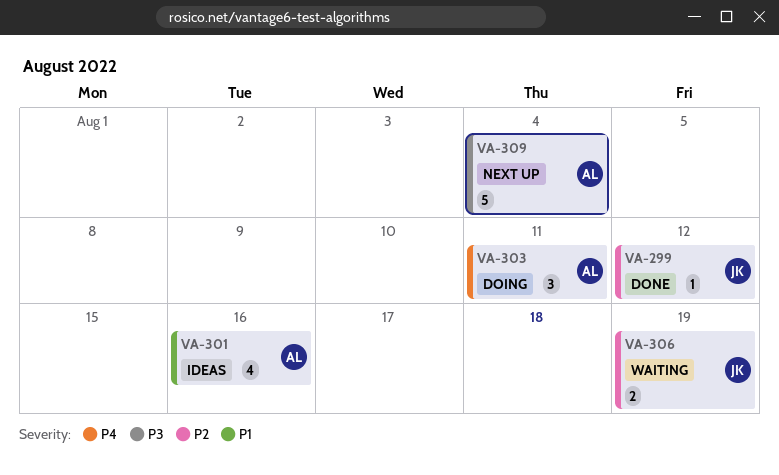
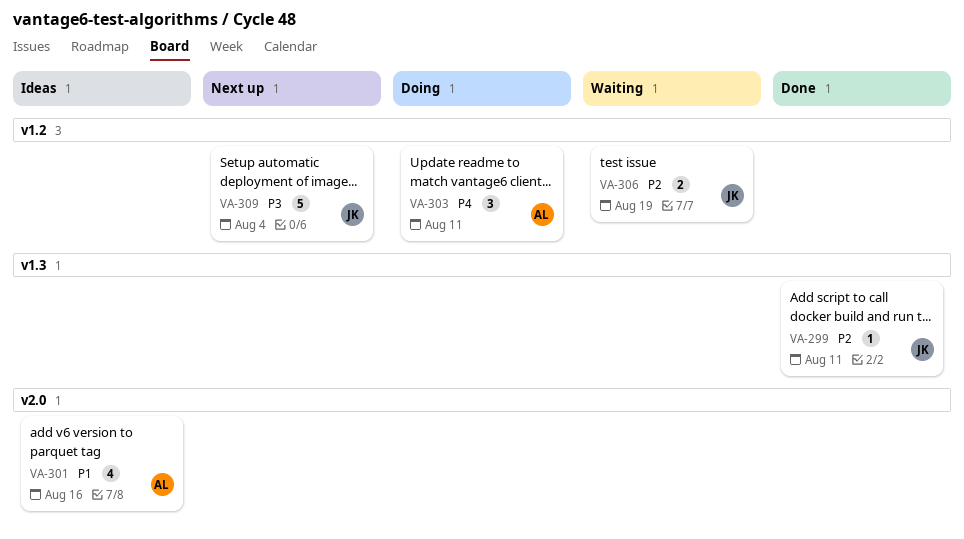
VA-299, due: Aug 12 -> Aug 11
VA-309, owner: AL -> JK

